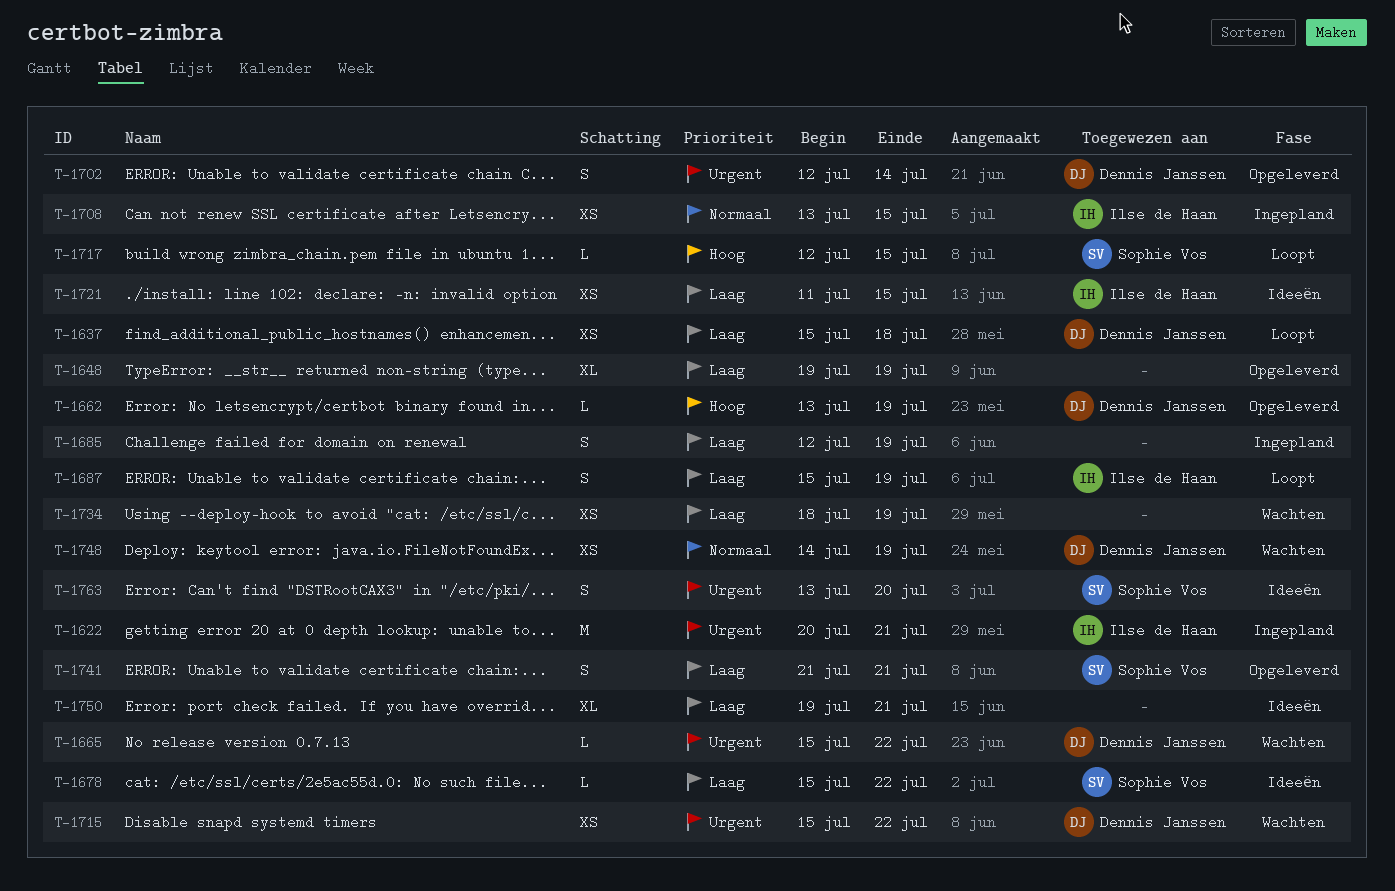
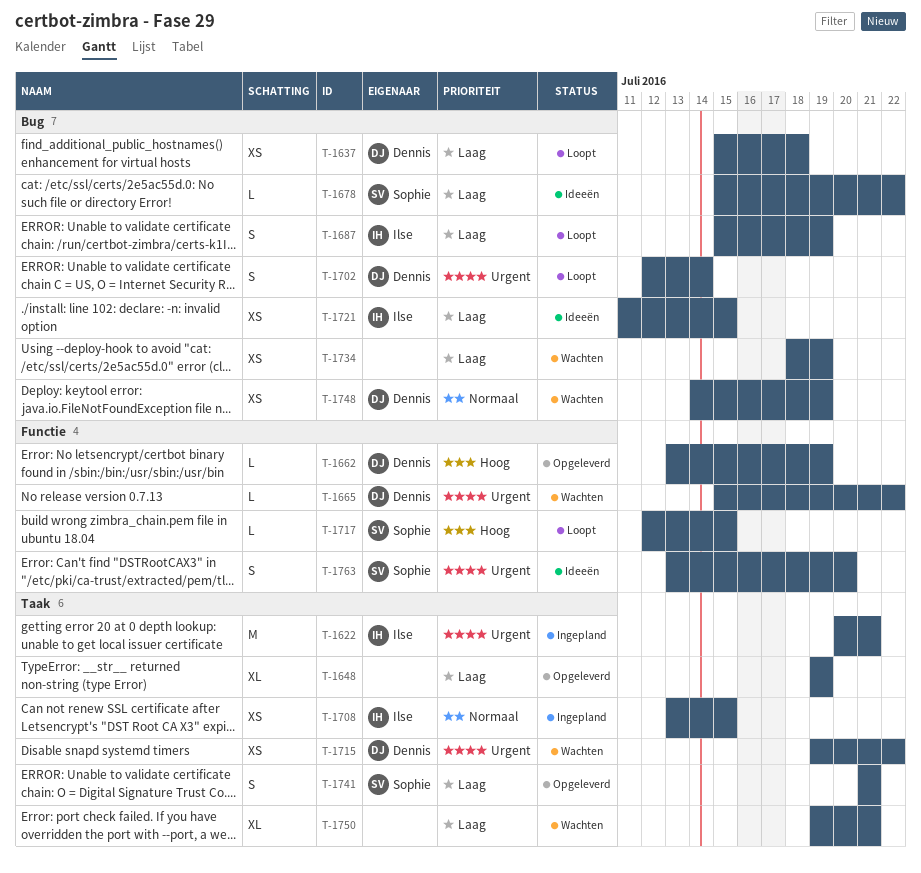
T-1685: present -> none
T-1702, status: Opgeleverd -> Loopt
T-1715, start: Jul 15 -> Jul 19
T-1750, status: Ideeën -> Wachten

